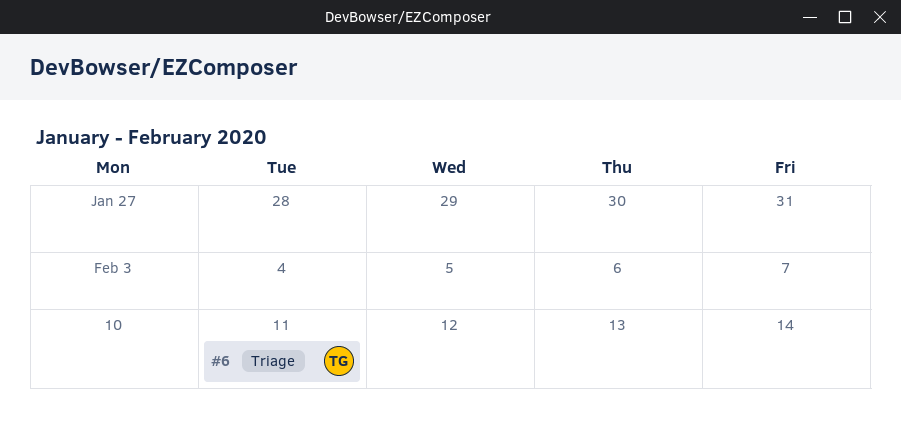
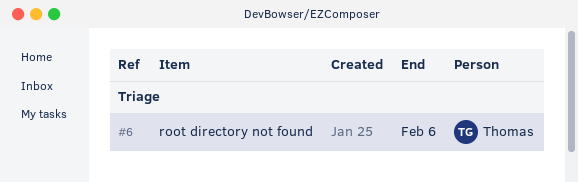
#6, due: Feb 11 -> Feb 6

